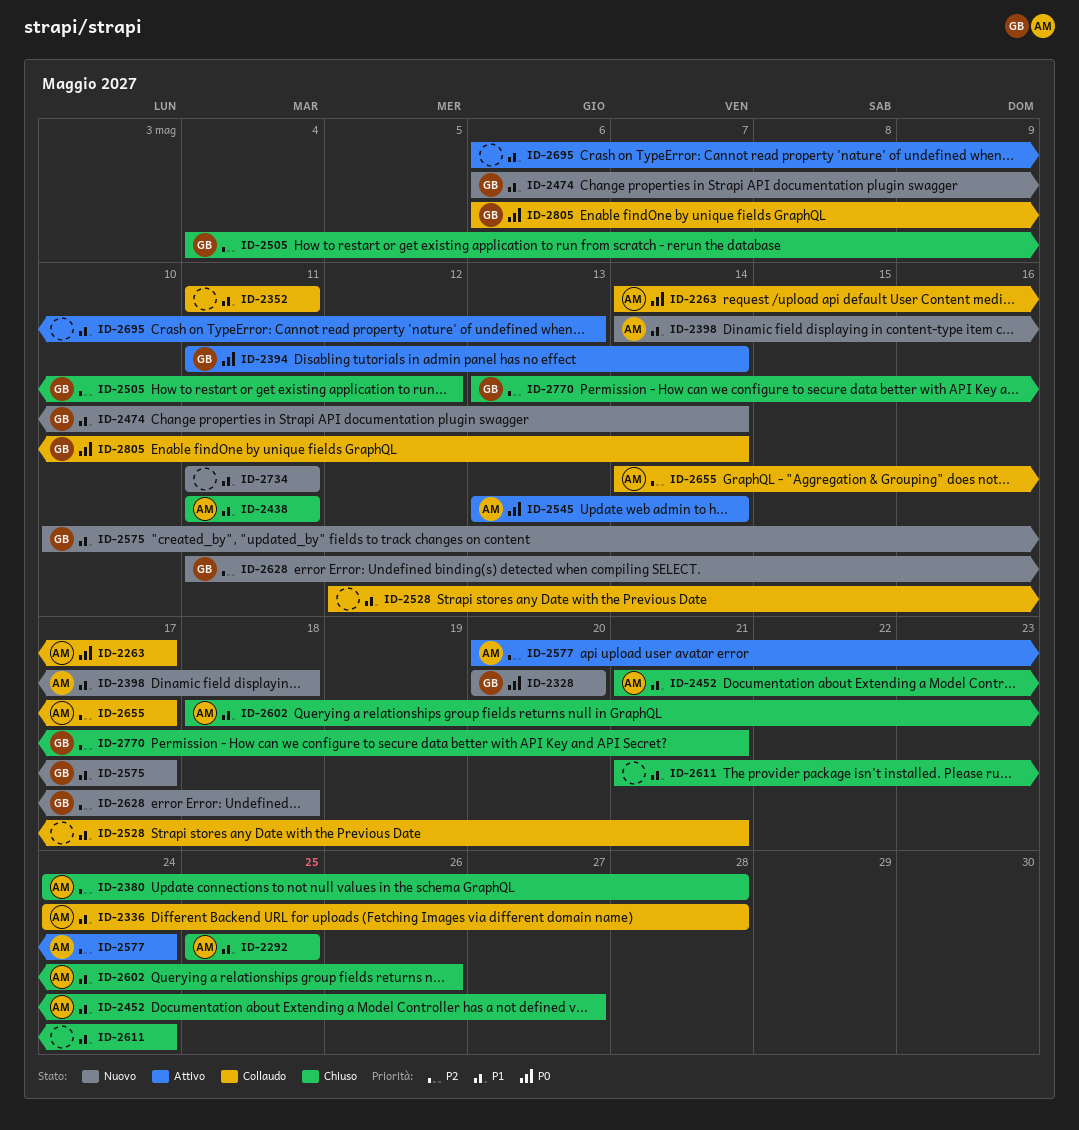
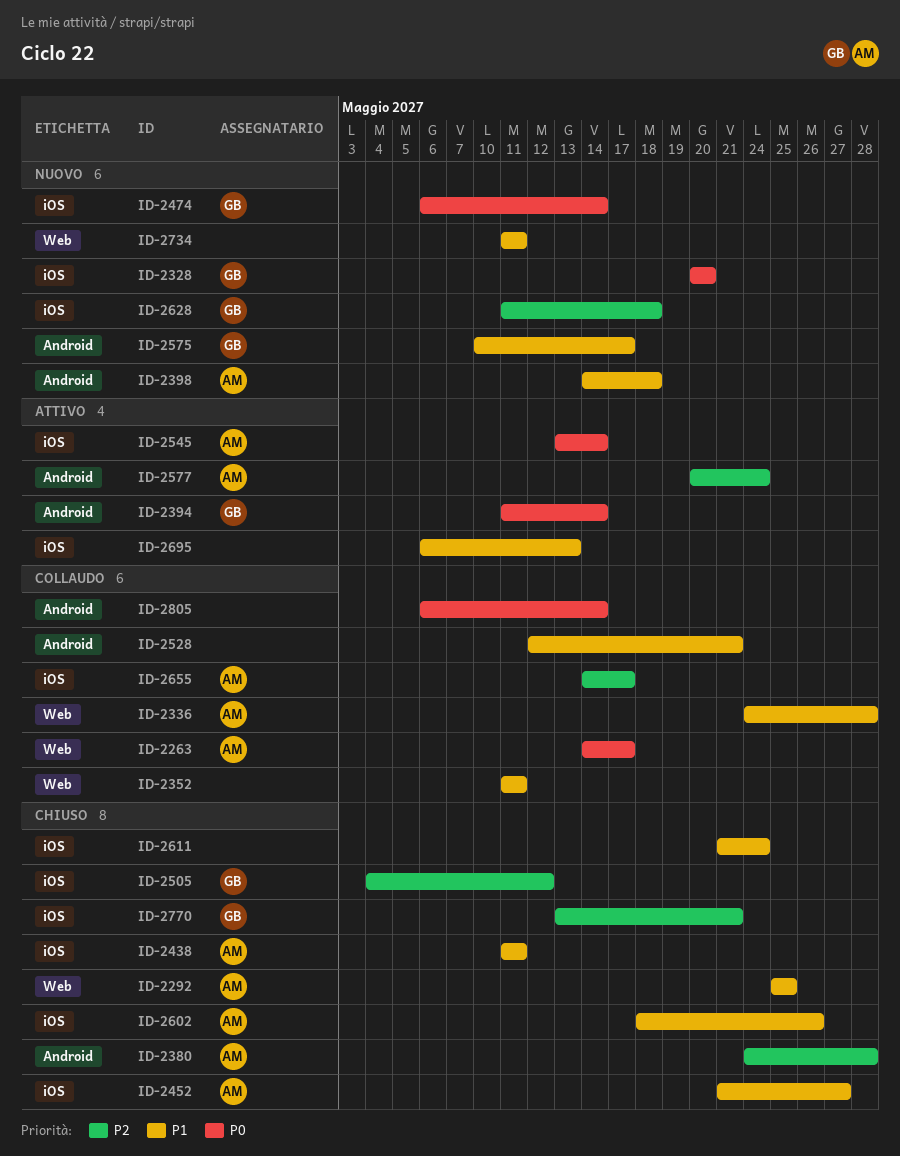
ID-2474, priority: P1 -> P0
ID-2805, owner: GB -> none

